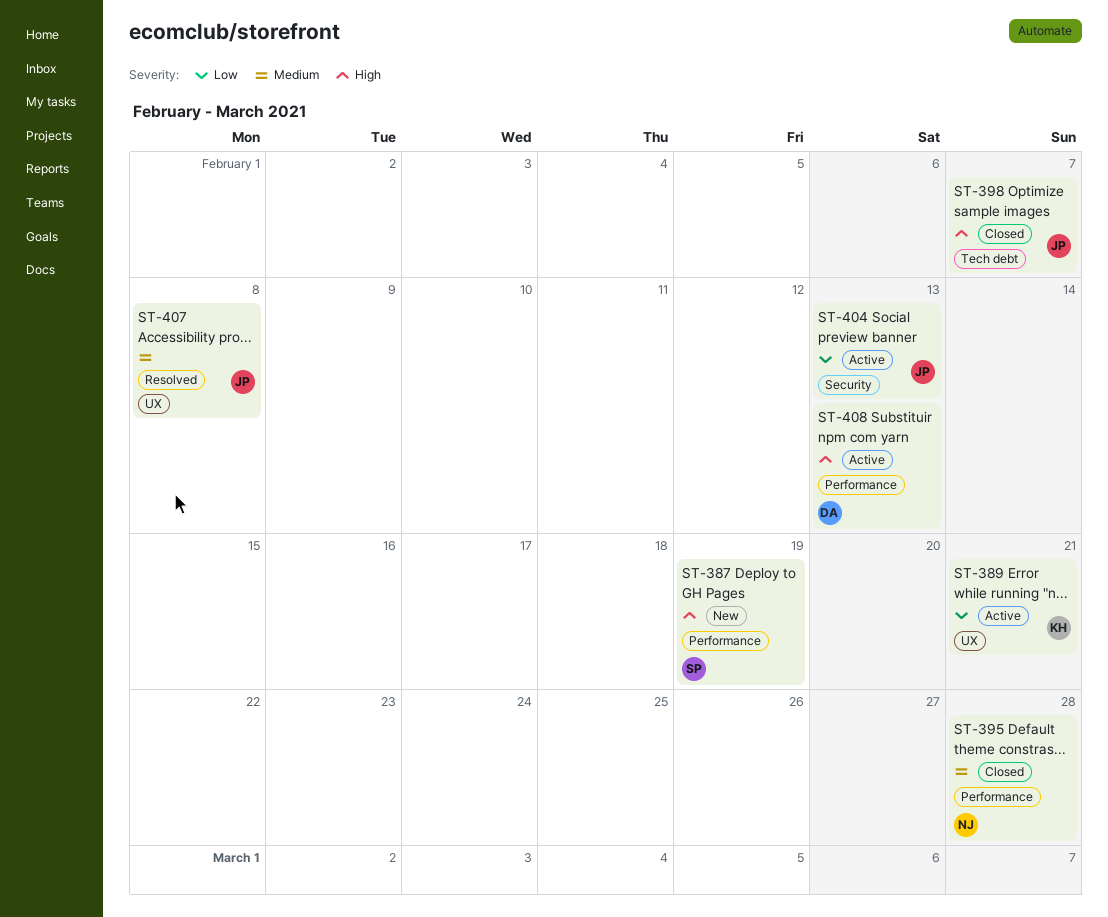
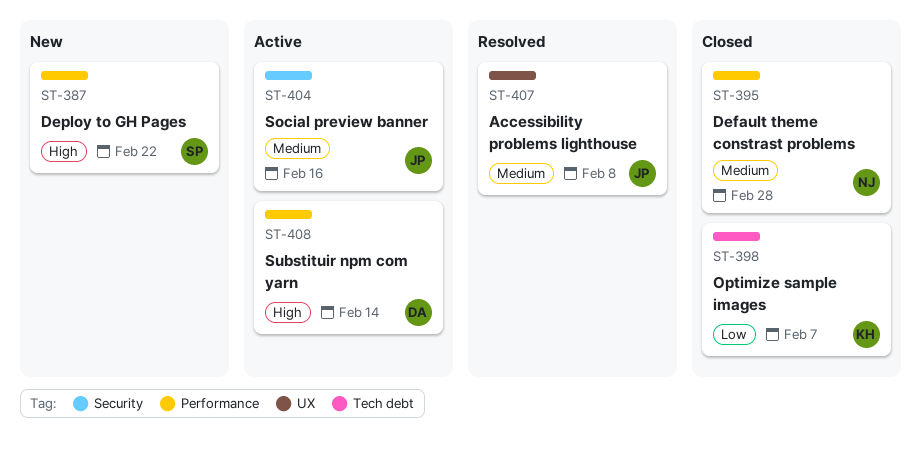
ST-387, due: Feb 19 -> Feb 22
ST-389: present -> none
ST-398, owner: JP -> KH
ST-398, priority: High -> Low
ST-404, priority: Low -> Medium
ST-404, due: Feb 13 -> Feb 16
ST-408, due: Feb 13 -> Feb 14

